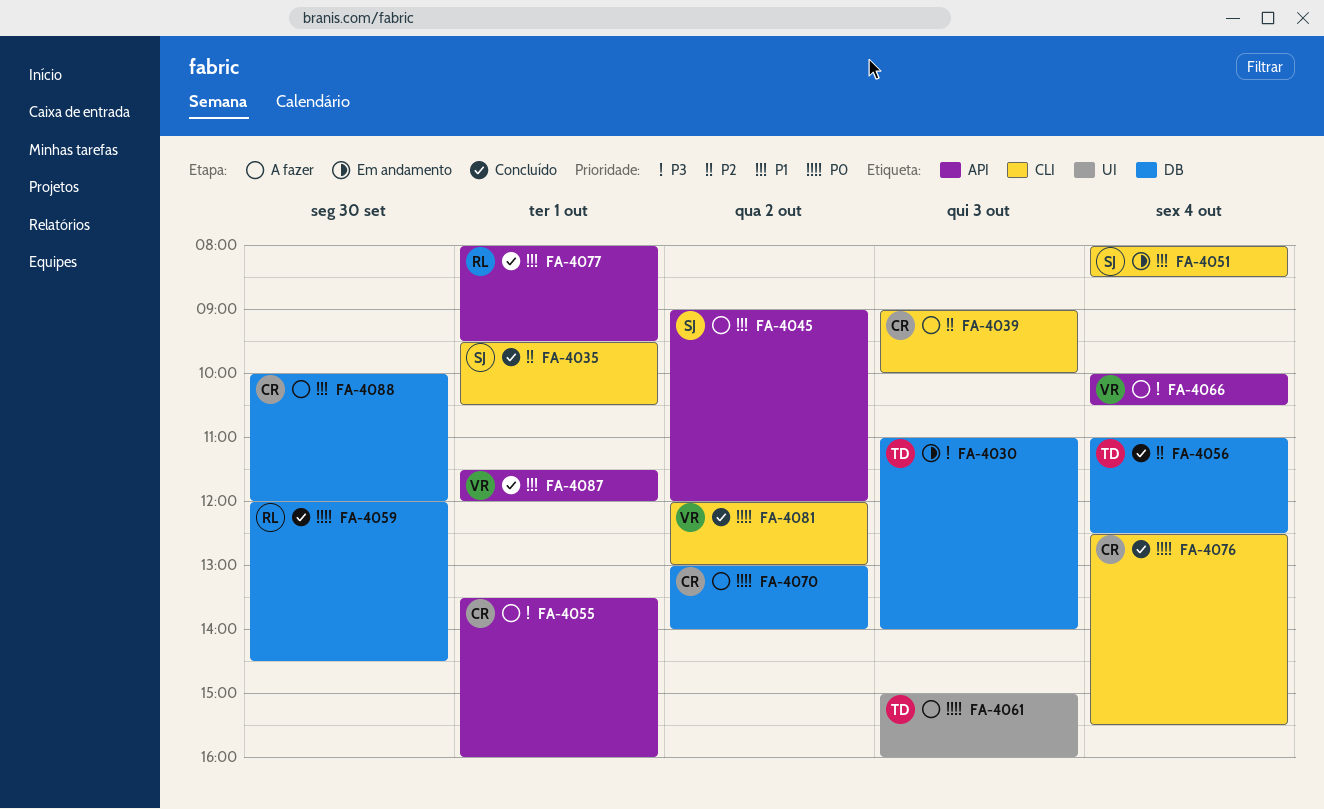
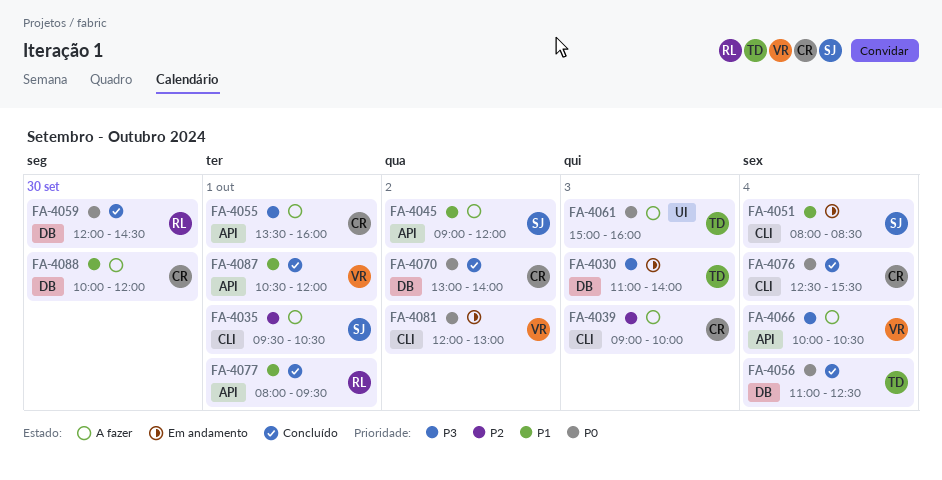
FA-4035, status: Concluído -> A fazer
FA-4056, priority: P2 -> P0
FA-4070, status: A fazer -> Concluído
FA-4081, status: Concluído -> Em andamento
FA-4087, begins: 11:30 -> 10:30

